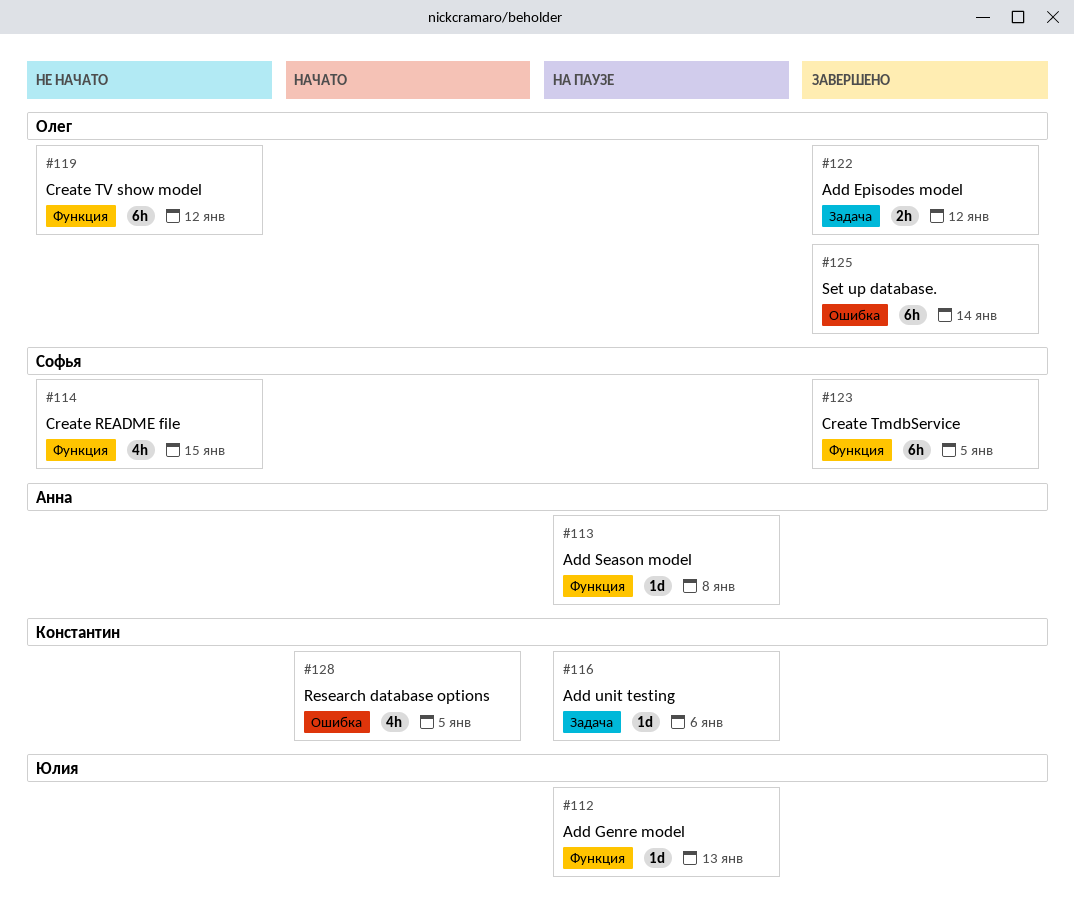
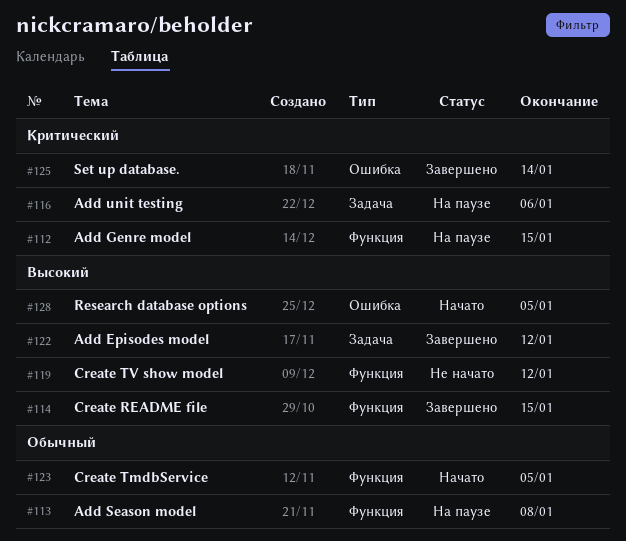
#112, due: Jan 13 -> Jan 15
#114, status: Не начато -> Завершено
#123, status: Завершено -> Начато

